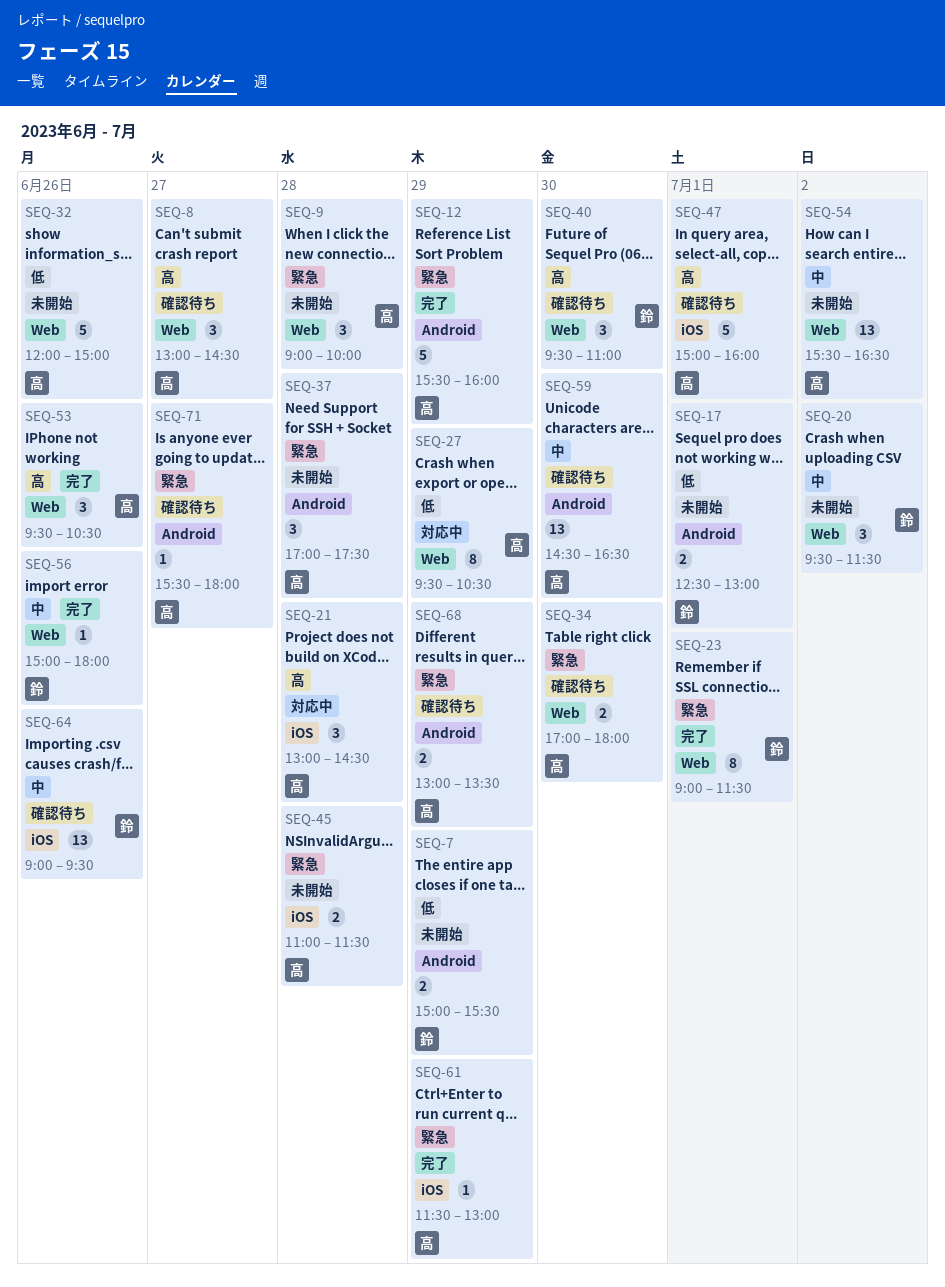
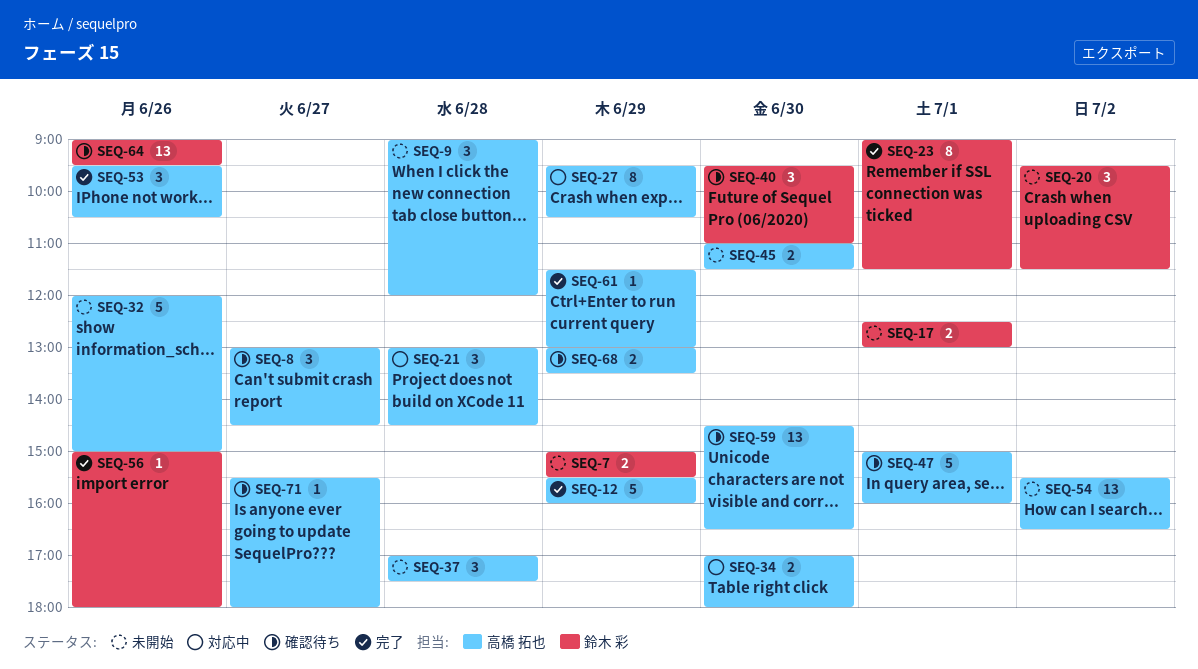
SEQ-9, ends: 10:00 -> 12:00
SEQ-34, status: 確認待ち -> 対応中
SEQ-45, day: Jun 28 -> Jun 30

